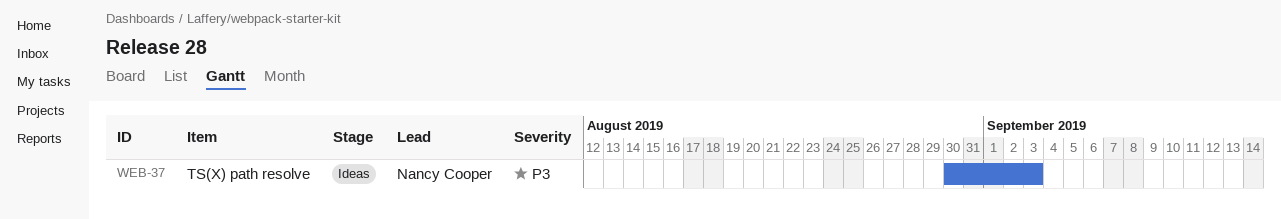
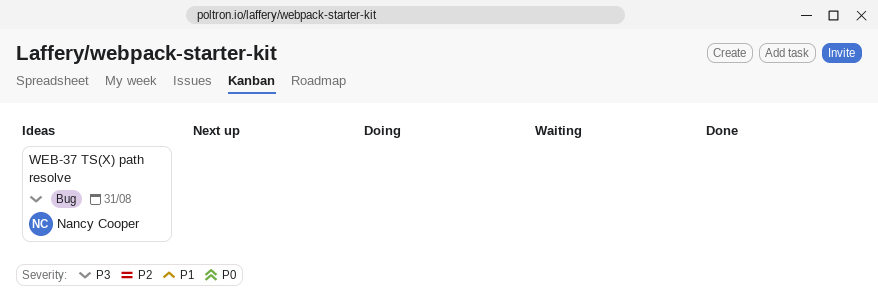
WEB-37, due: Sep 3 -> Aug 31

